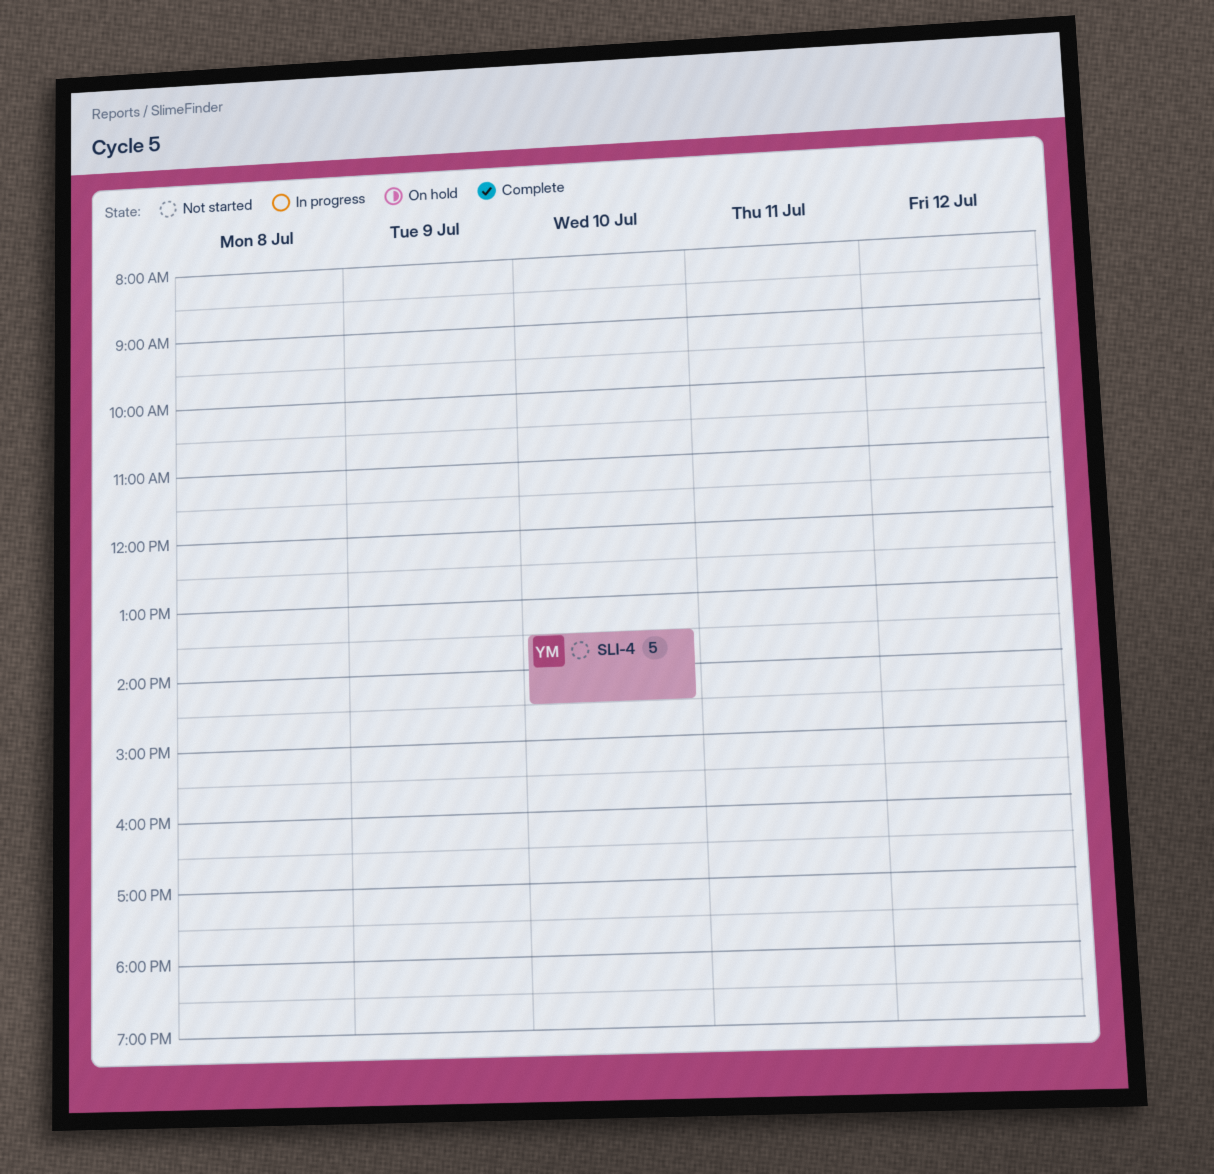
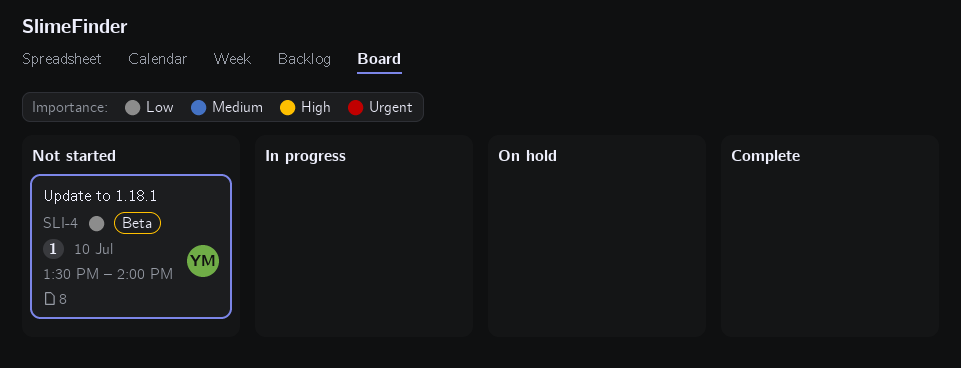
SLI-4, estimate: 5 -> 1
SLI-4, ends: 14:30 -> 14:00

